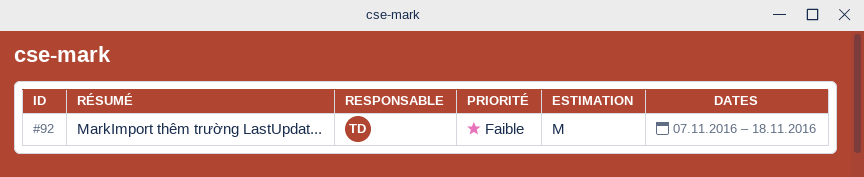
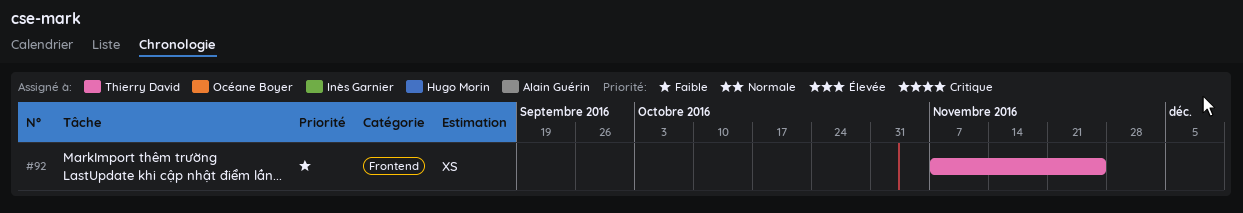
#92, estimate: M -> XS
#92, due: Nov 18 -> Nov 25

